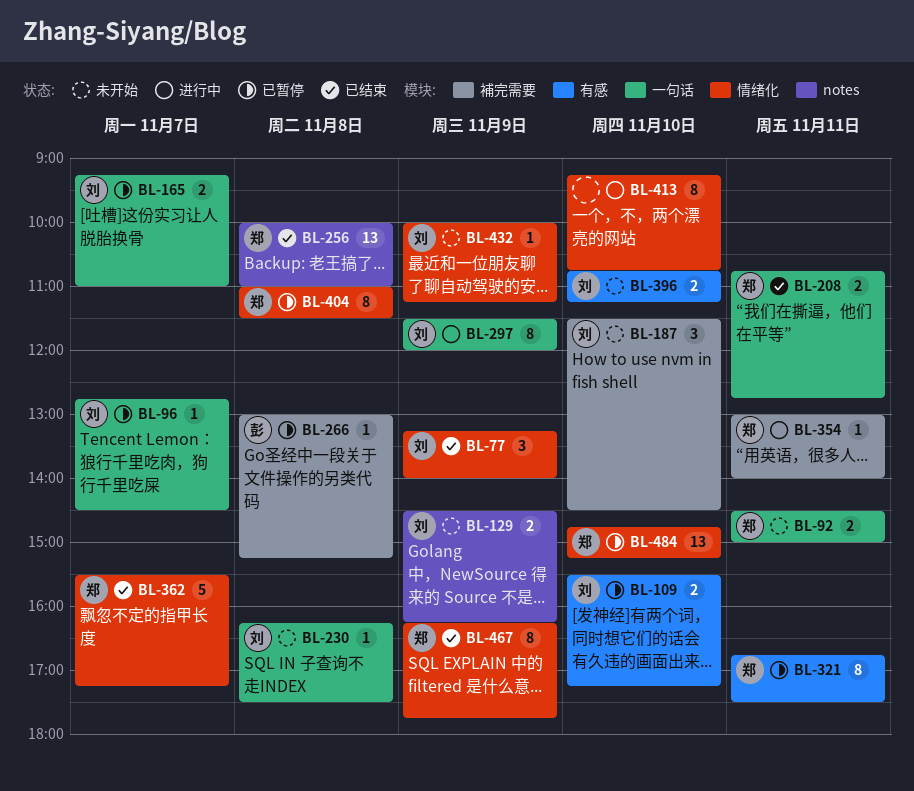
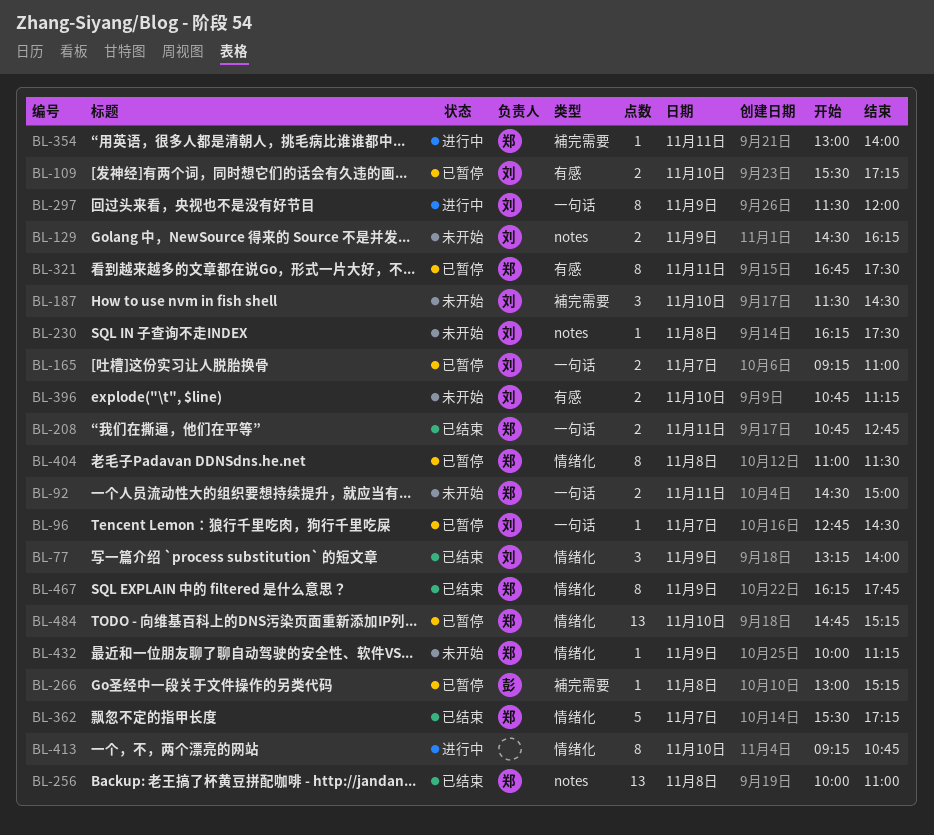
BL-230, label: 一句话 -> notes
BL-432, owner: 刘 -> 郑

